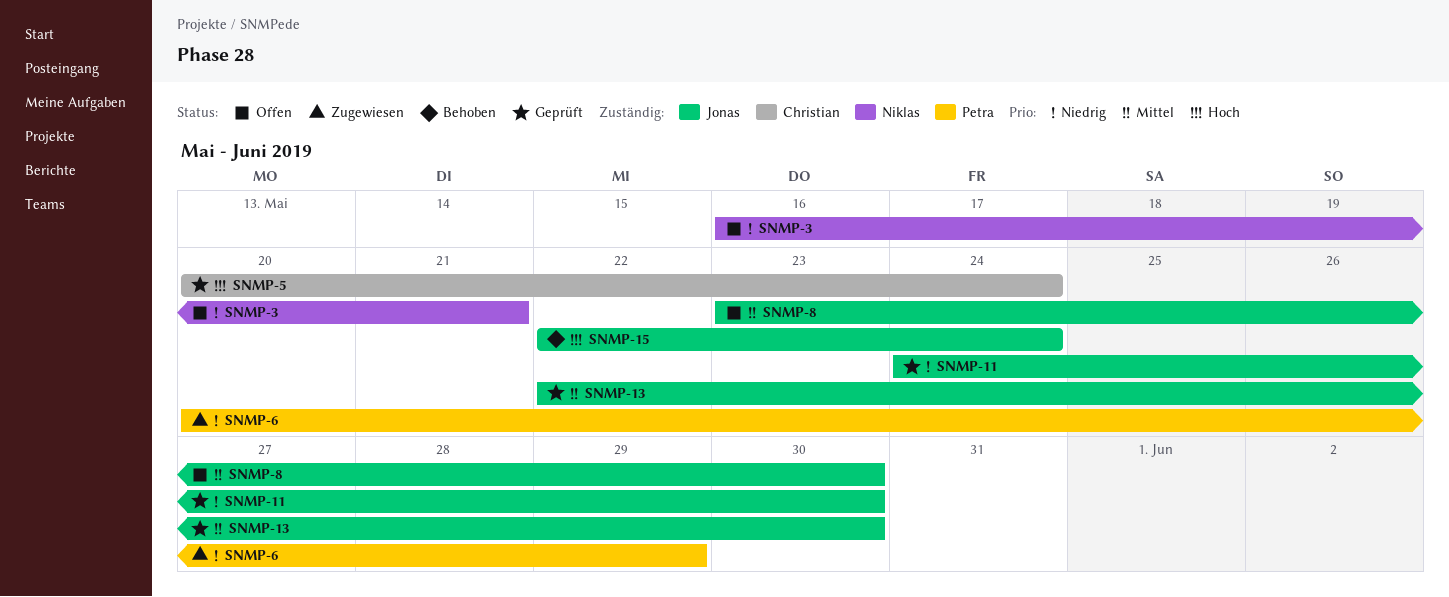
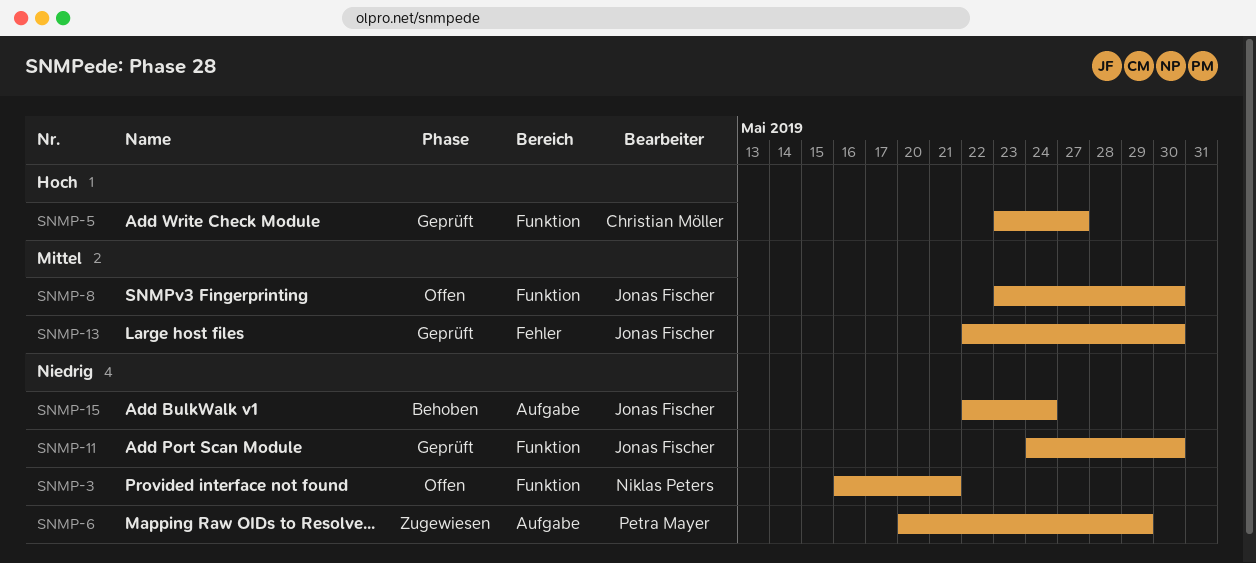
SNMP-5, start: May 20 -> May 23
SNMP-5, due: May 24 -> May 27
SNMP-15, priority: Hoch -> Niedrig

